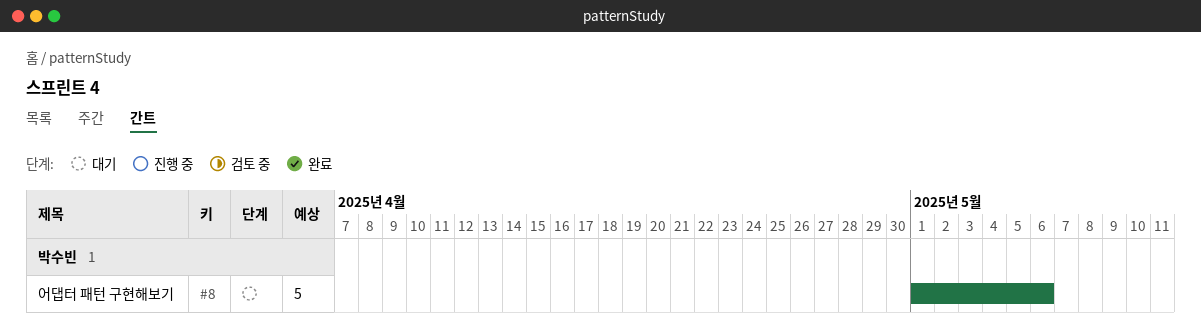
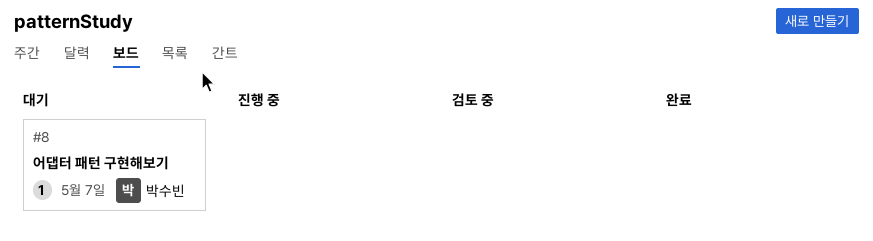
#8, estimate: 5 -> 1
#8, due: May 6 -> May 7

